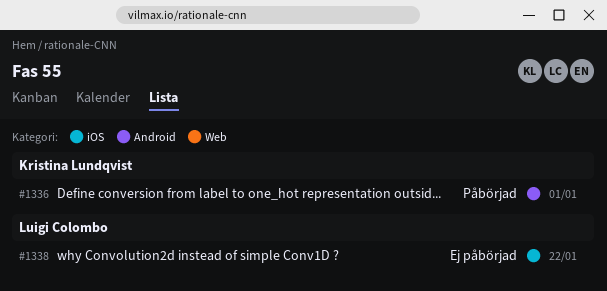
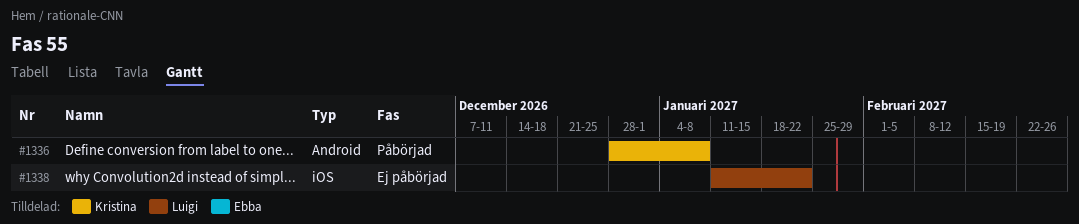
#1336, due: Jan 1 -> Jan 8

